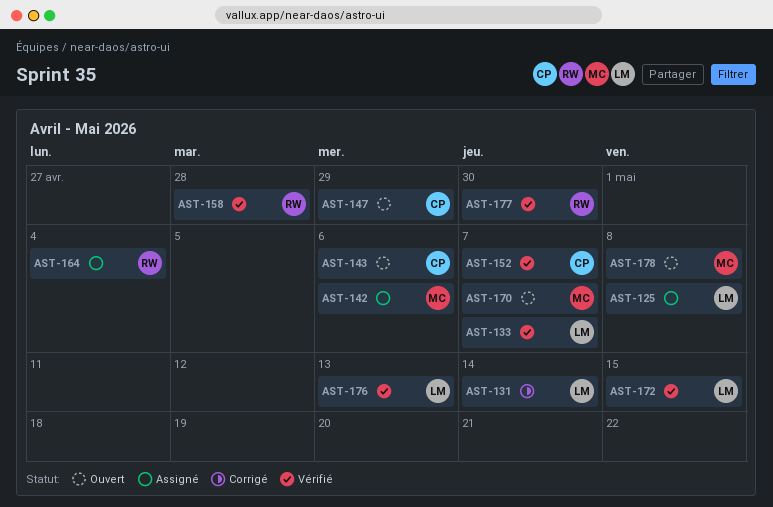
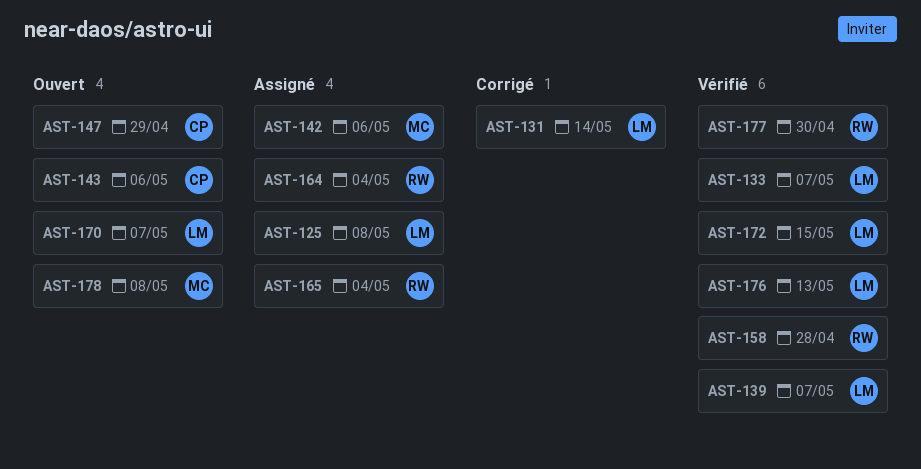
AST-139: none -> present
AST-152: present -> none
AST-165: none -> present
AST-170, owner: MC -> LM

